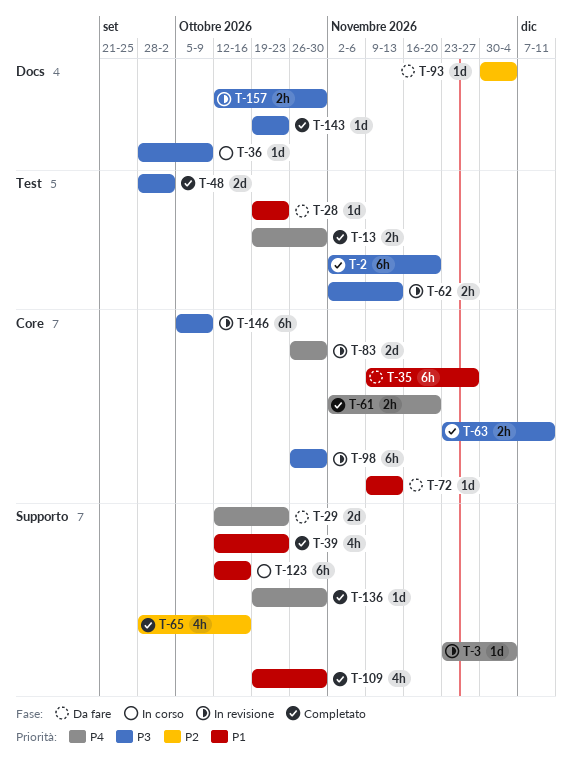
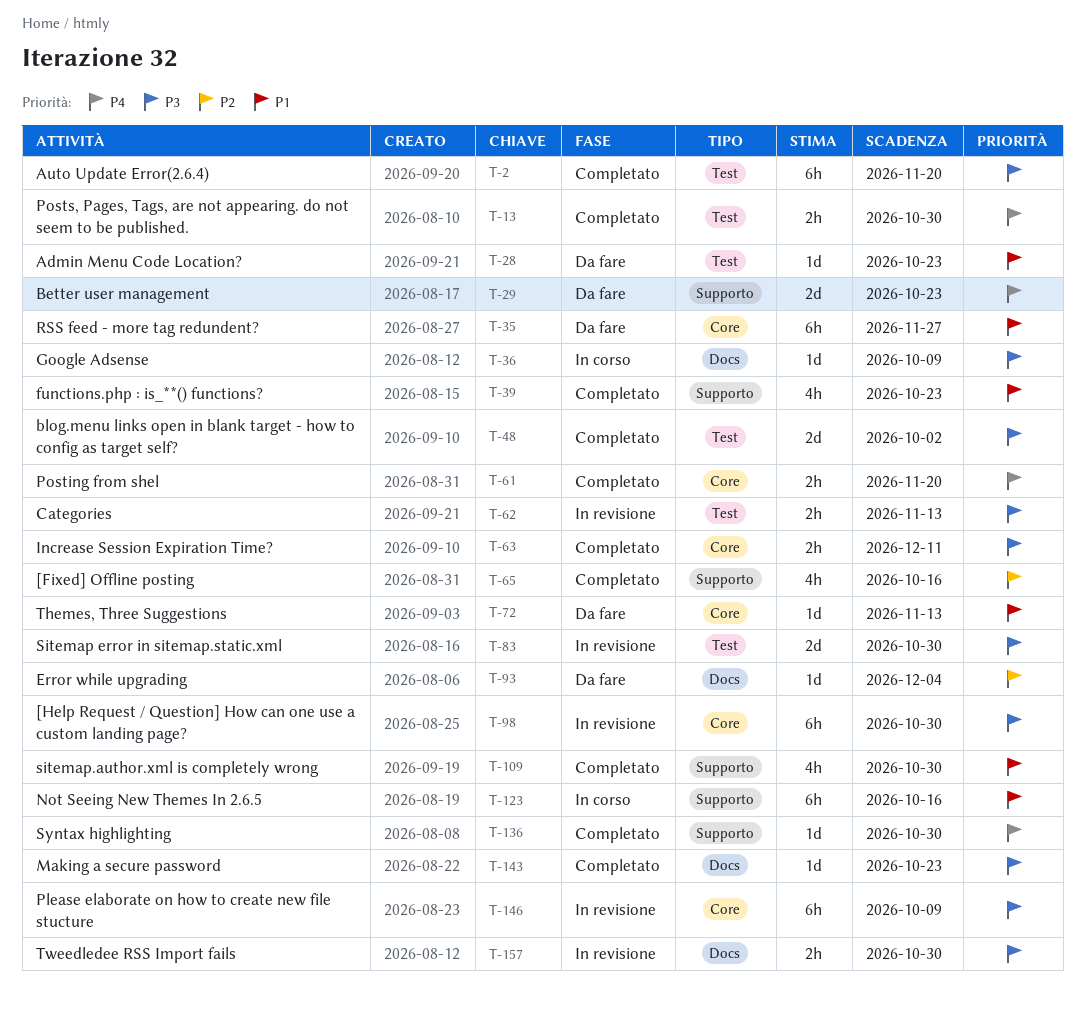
T-3: present -> none
T-83, priority: P4 -> P3
T-83, label: Core -> Test

